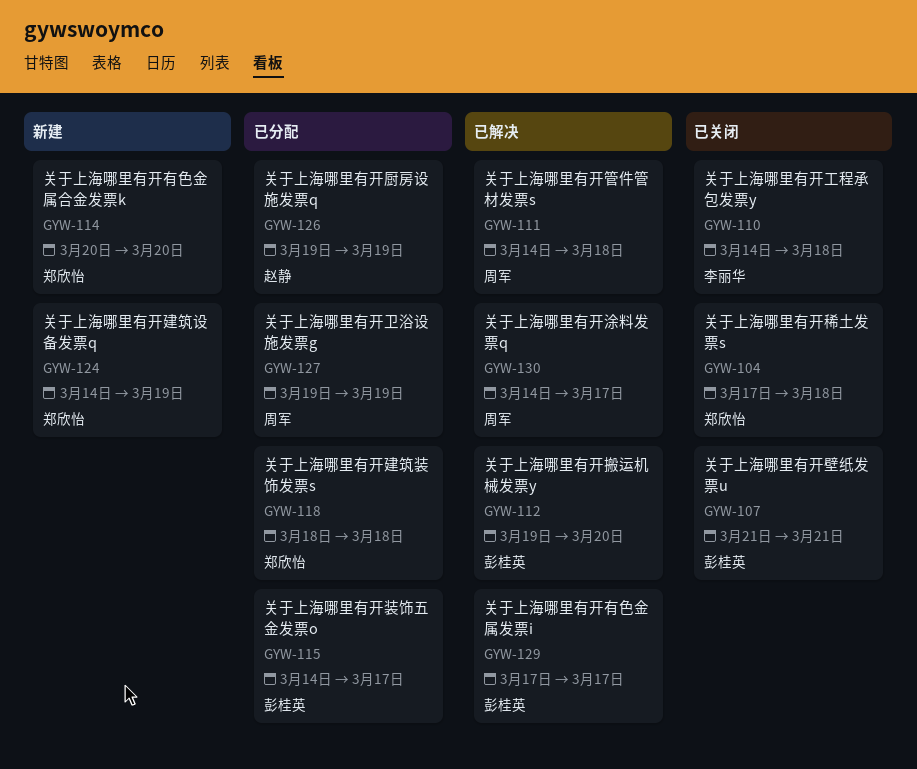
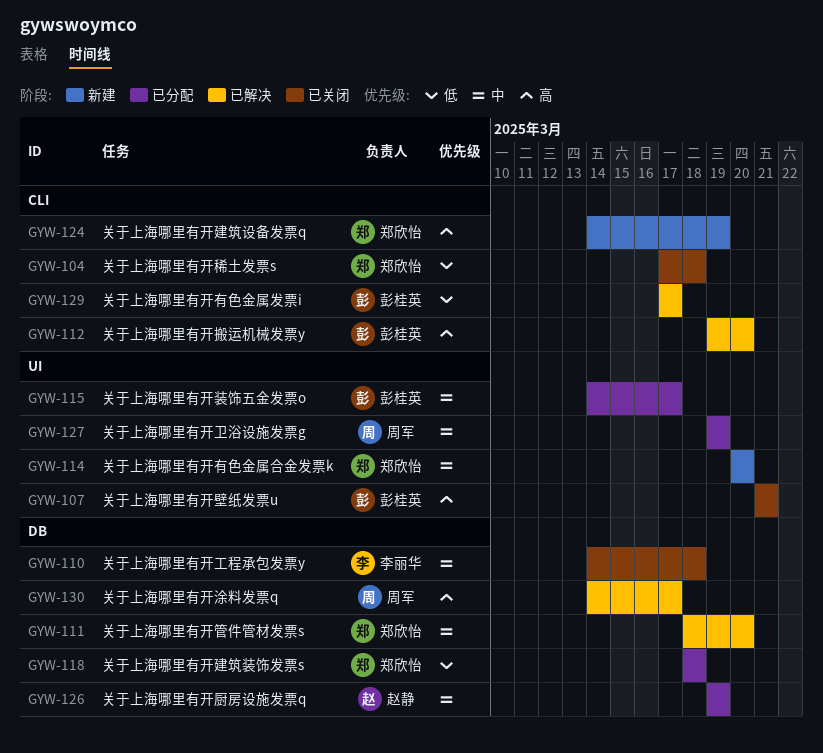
GYW-111, owner: 周军 -> 郑欣怡
GYW-111, start: Mar 14 -> Mar 18
GYW-111, due: Mar 18 -> Mar 20

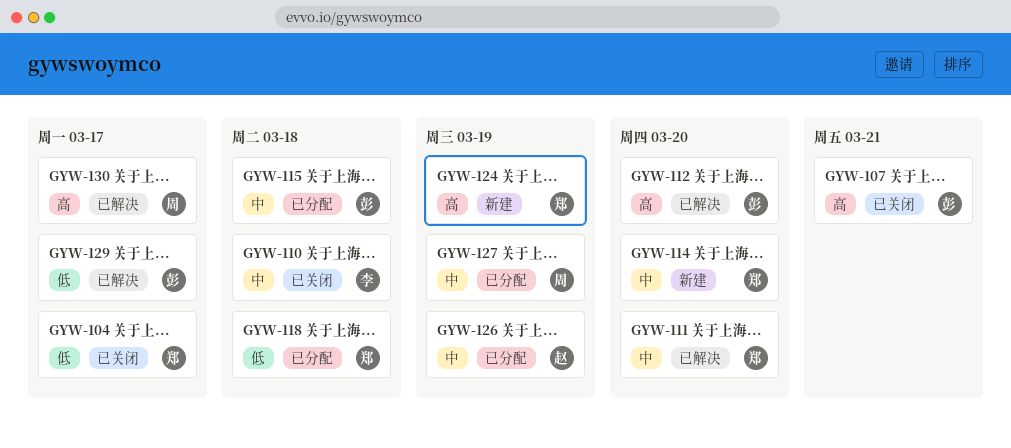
GYW-104, due: Mar 18 -> Mar 17
GYW-115, due: Mar 17 -> Mar 18

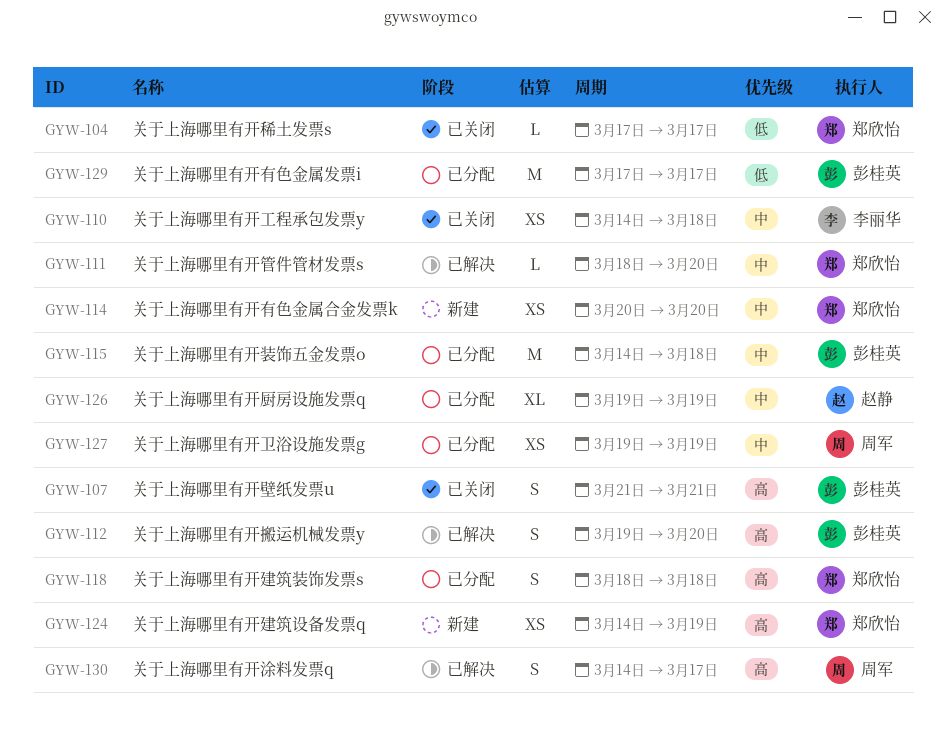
GYW-118, priority: 低 -> 高
GYW-129, status: 已解决 -> 已分配

